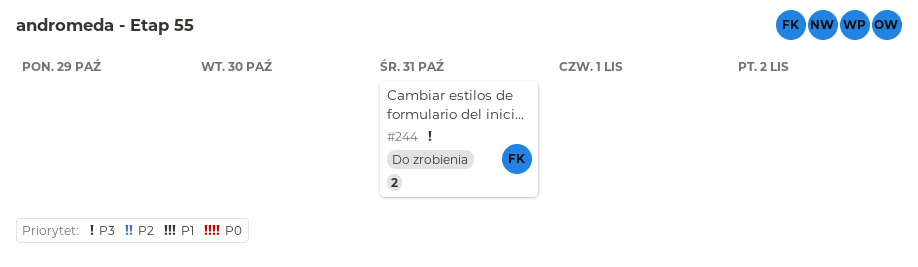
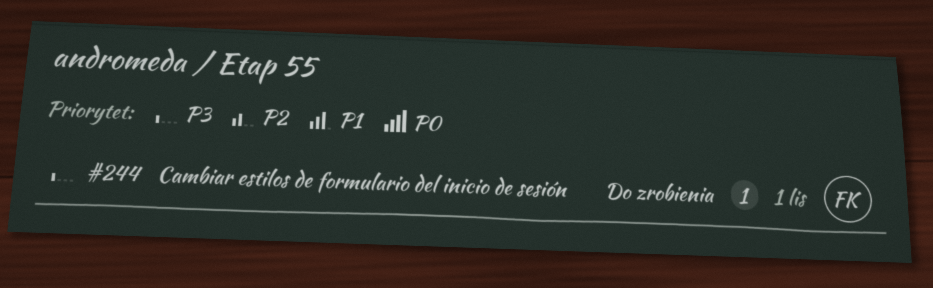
#244, estimate: 2 -> 1
#244, due: Oct 31 -> Nov 1

